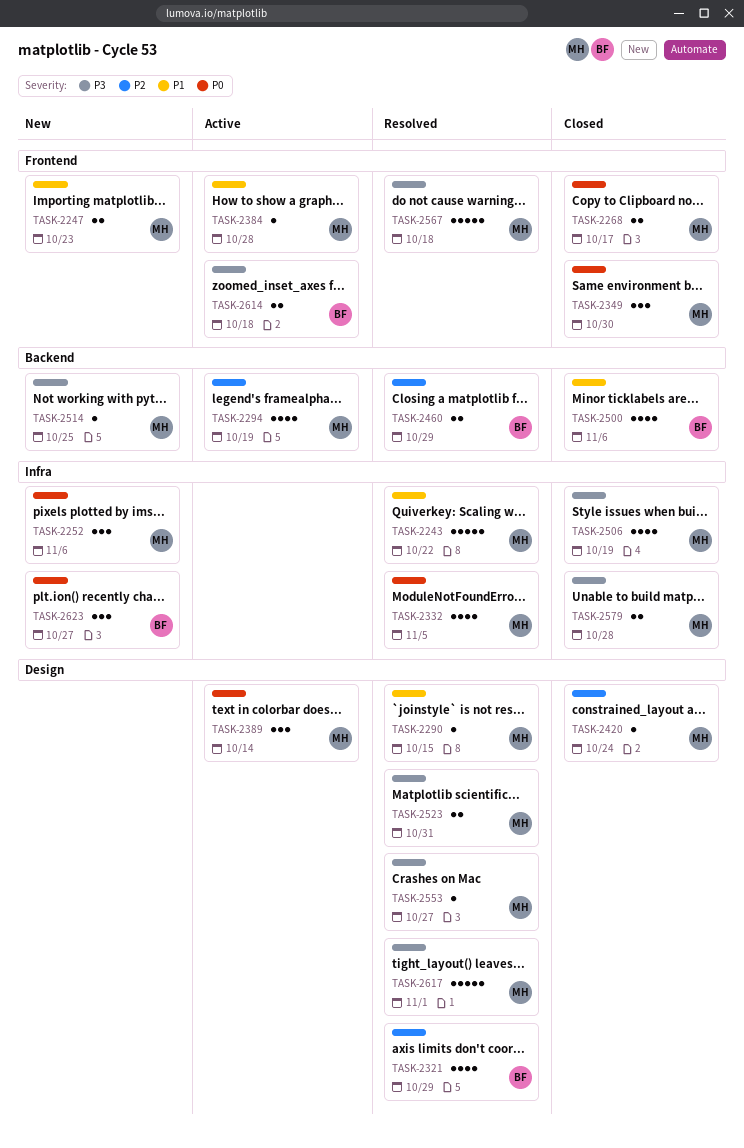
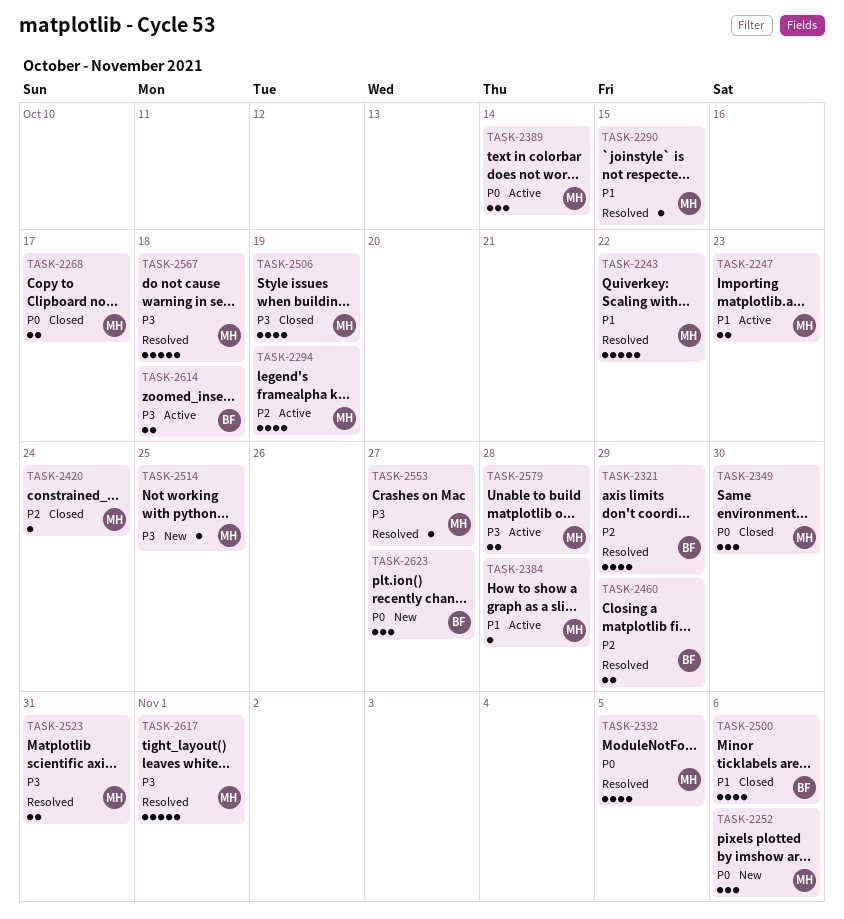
TASK-2247, status: New -> Active
TASK-2579, status: Closed -> Active

